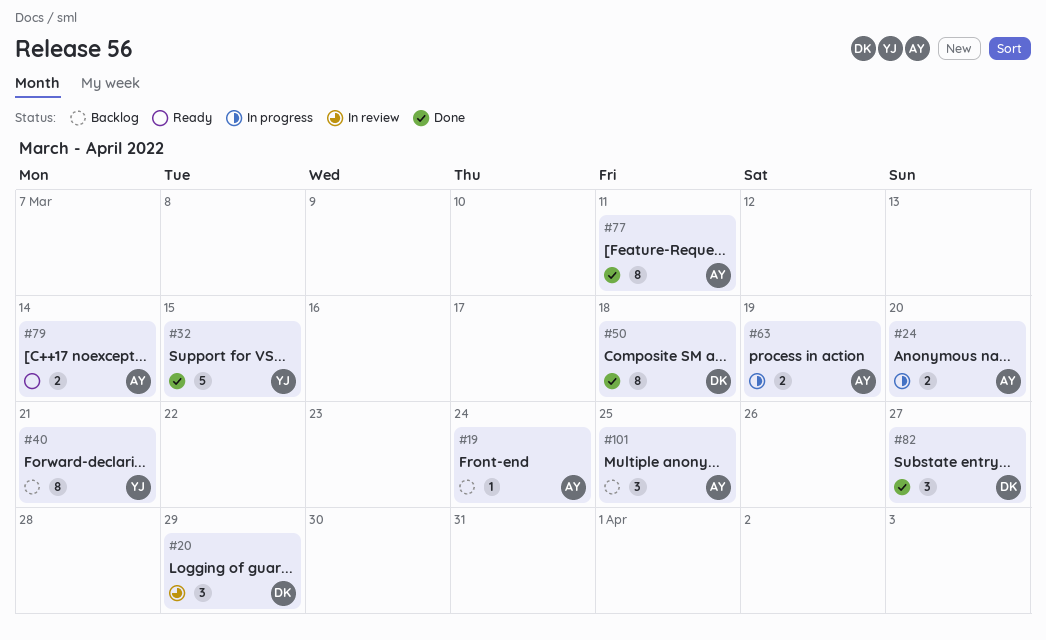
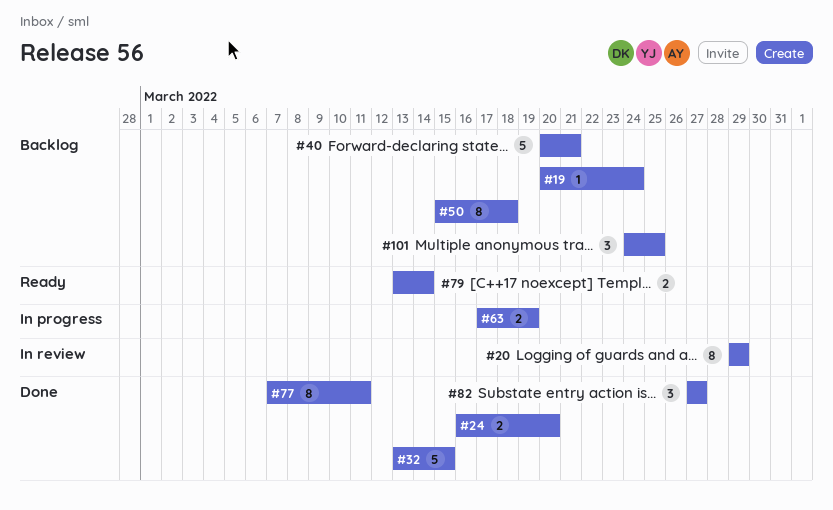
#20, estimate: 3 -> 8
#24, status: In progress -> Done
#40, estimate: 8 -> 5
#50, status: Done -> Backlog

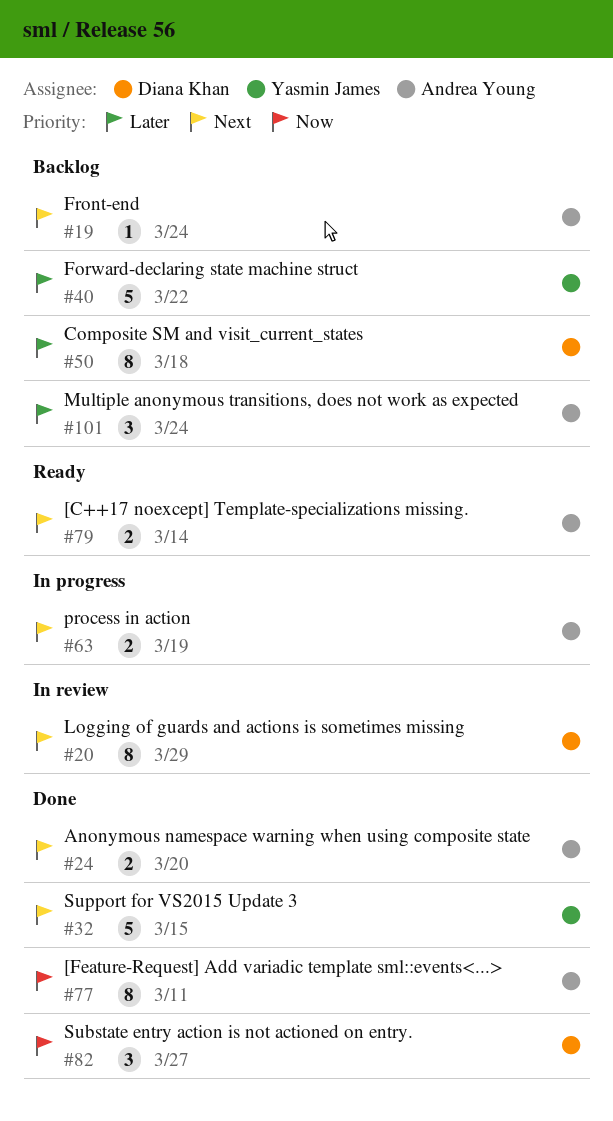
#40, due: Mar 21 -> Mar 22
#101, due: Mar 25 -> Mar 24

